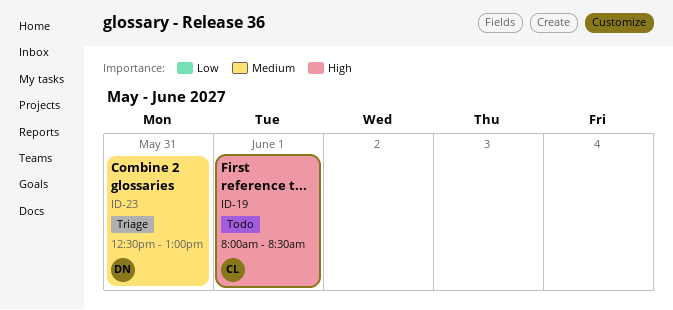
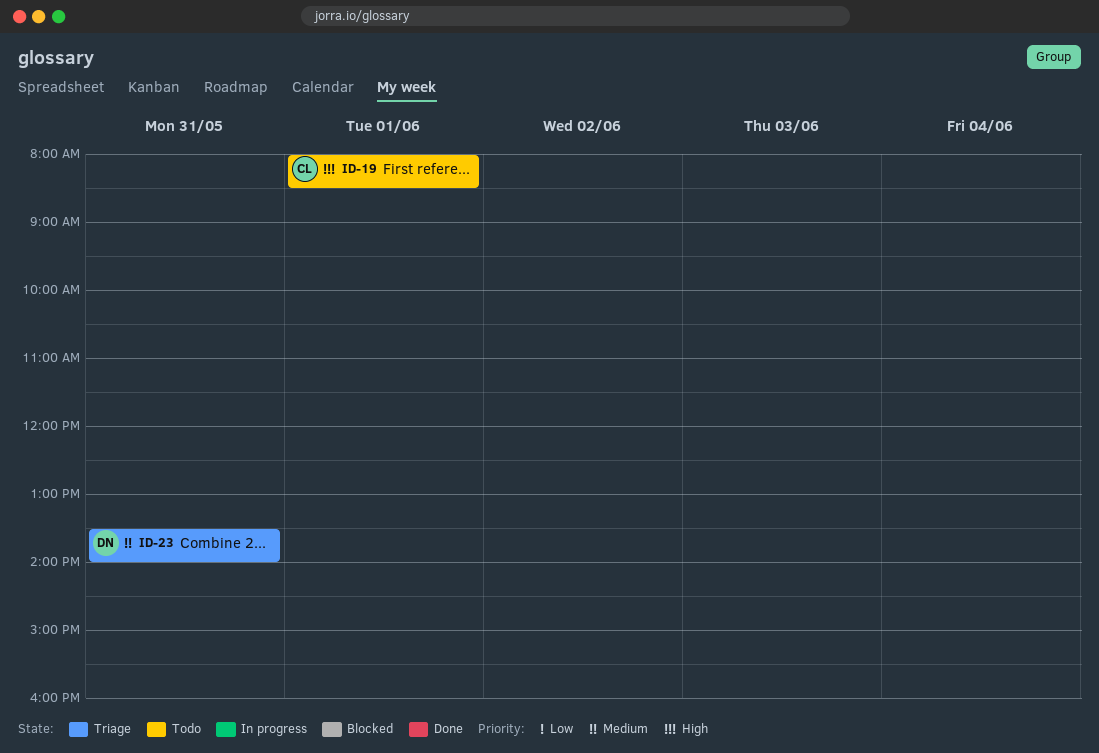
ID-23, begins: 12:30 -> 13:30
ID-23, ends: 13:00 -> 14:00

